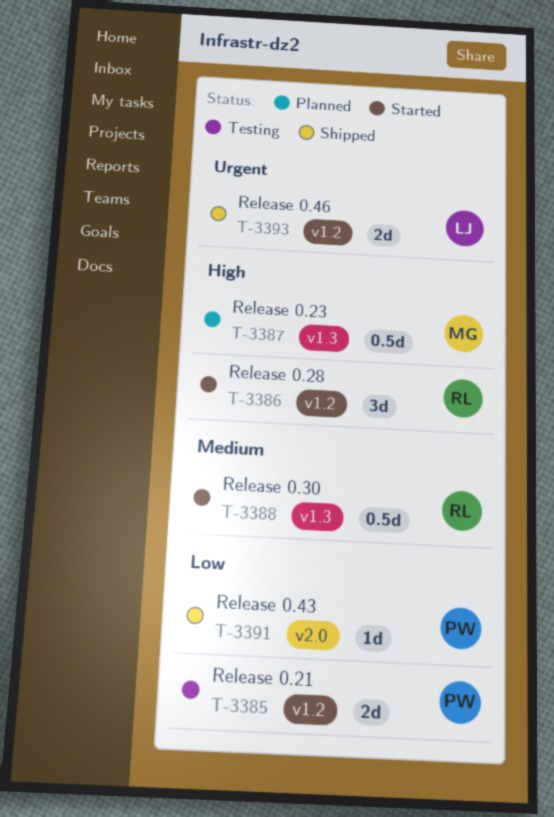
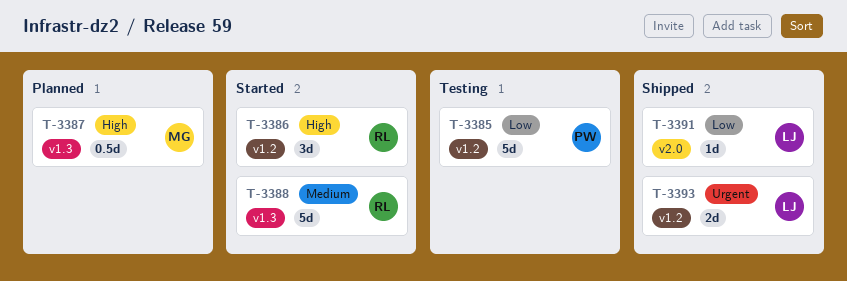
T-3385, estimate: 2d -> 5d
T-3388, estimate: 0.5d -> 5d
T-3391, owner: PW -> LJ

